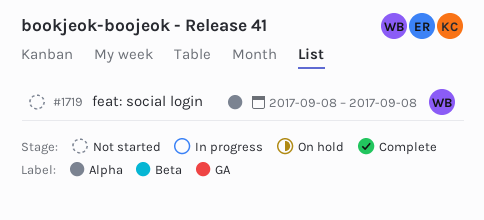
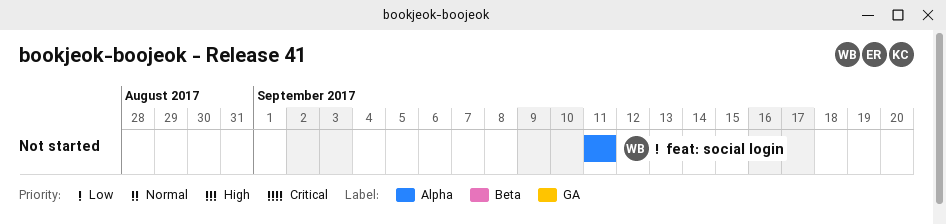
feat: social login, start: Sep 8 -> Sep 11
feat: social login, due: Sep 8 -> Sep 11

